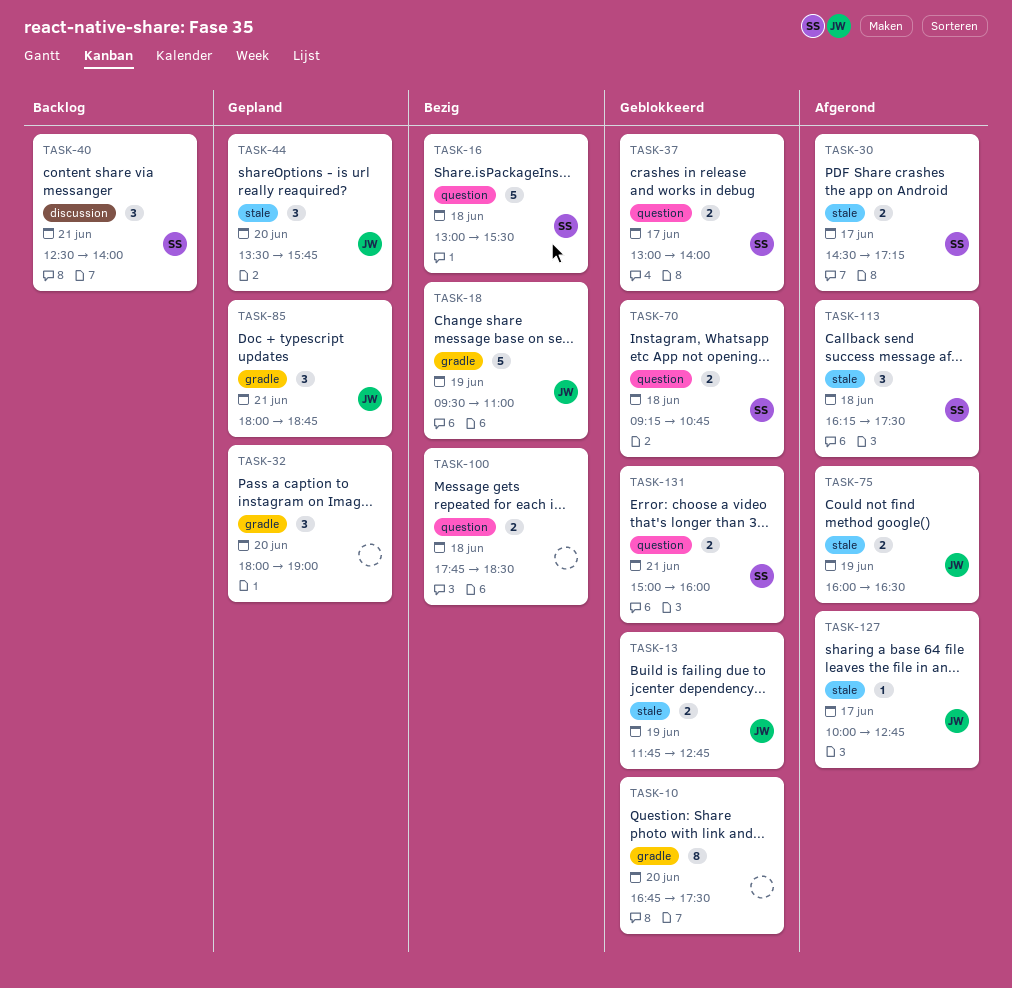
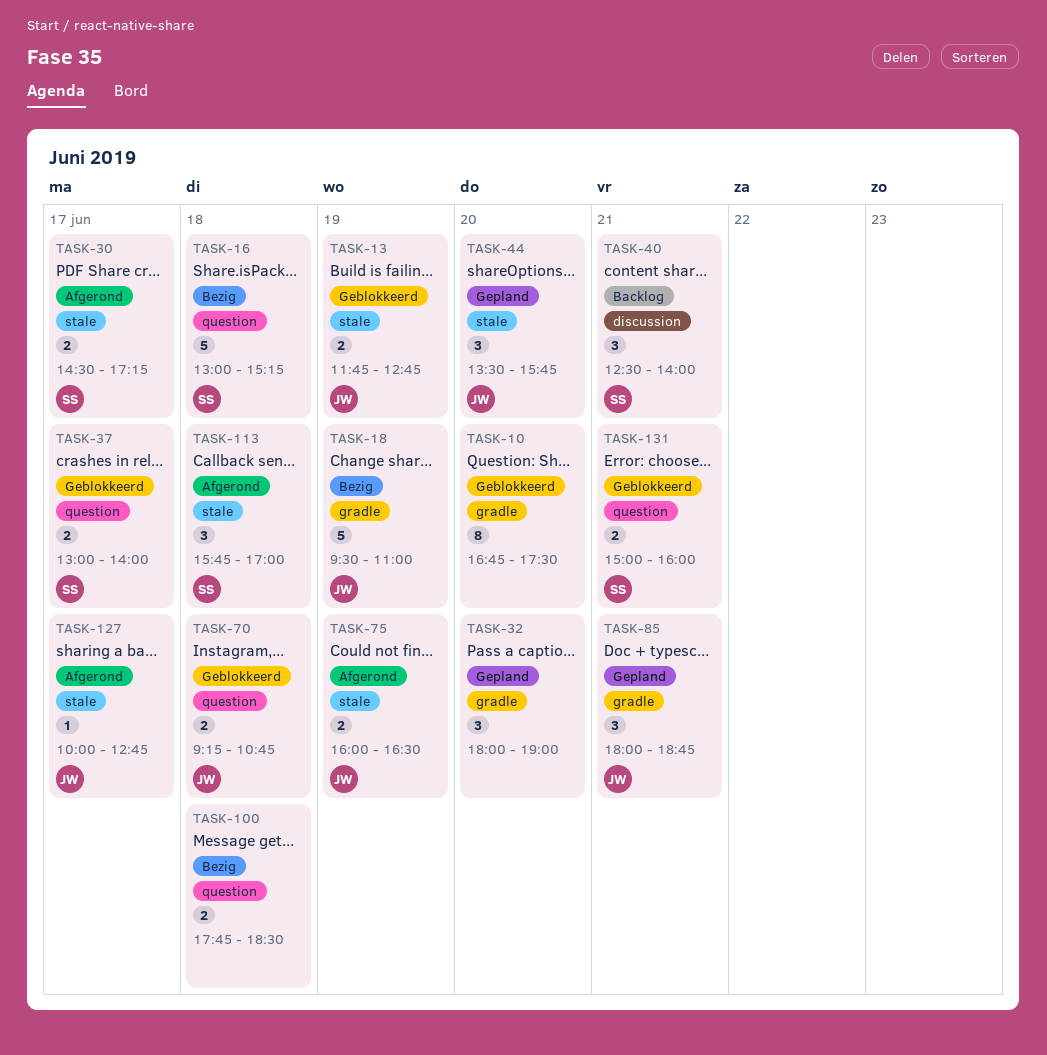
TASK-16, ends: 15:30 -> 15:15
TASK-70, owner: SS -> JW
TASK-113, begins: 16:15 -> 15:45
TASK-113, ends: 17:30 -> 17:00

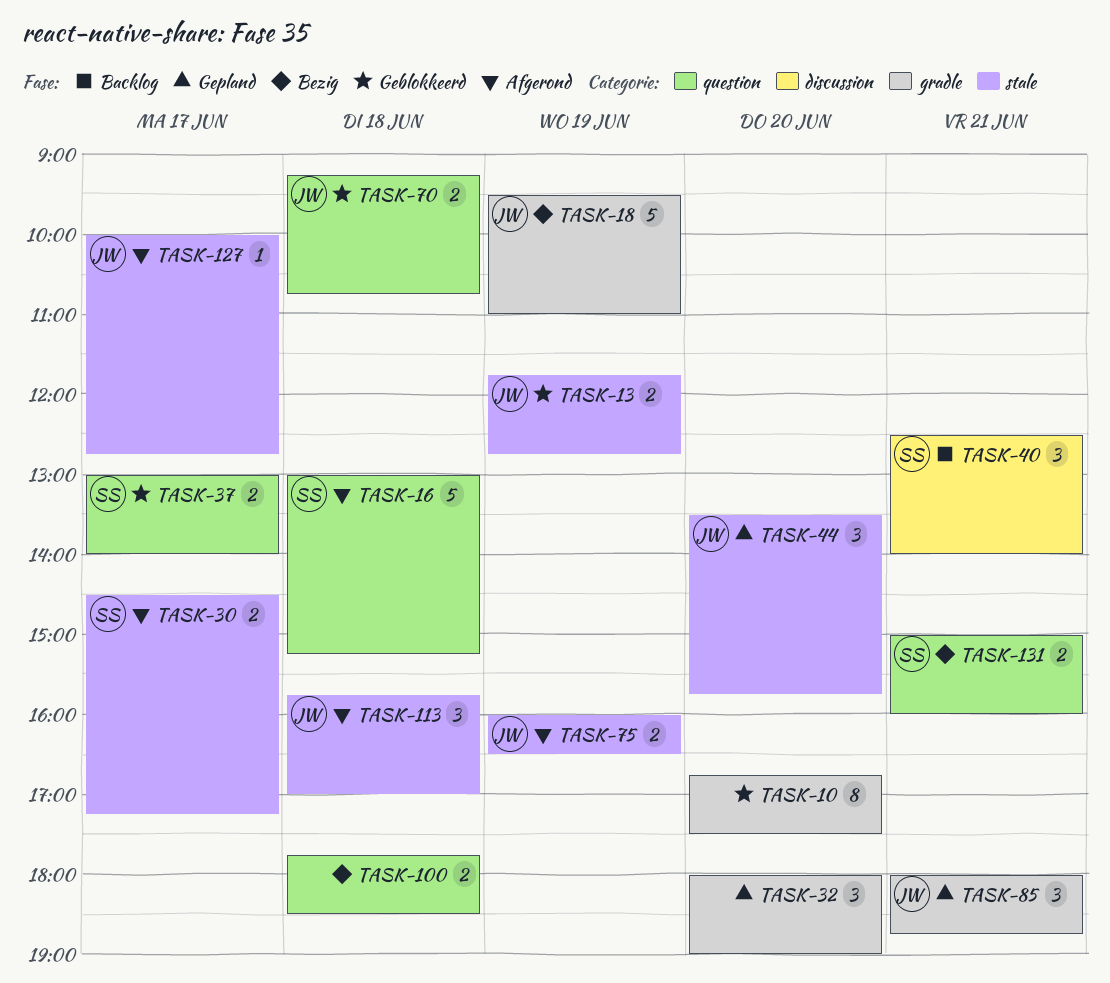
TASK-16, status: Bezig -> Afgerond
TASK-113, owner: SS -> JW
TASK-131, status: Geblokkeerd -> Bezig

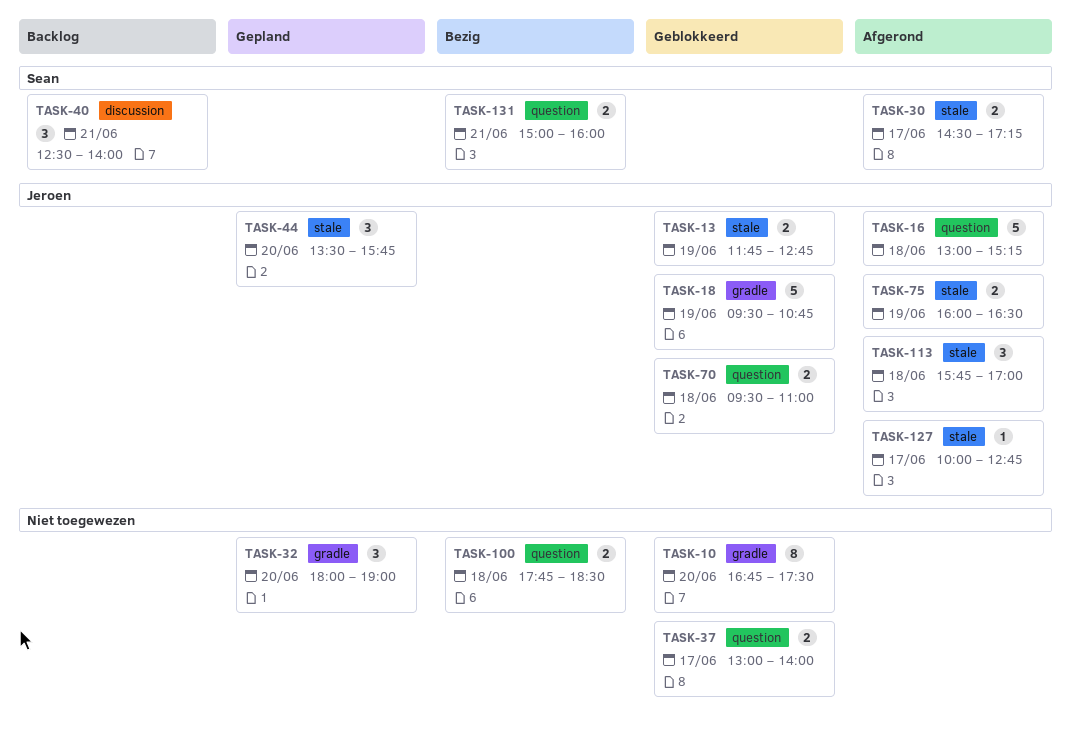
TASK-16, owner: Sean -> Jeroen
TASK-18, status: Bezig -> Geblokkeerd
TASK-18, ends: 11:00 -> 10:45
TASK-37, owner: Sean -> none
TASK-70, begins: 09:15 -> 09:30
TASK-70, ends: 10:45 -> 11:00
TASK-85: present -> none

